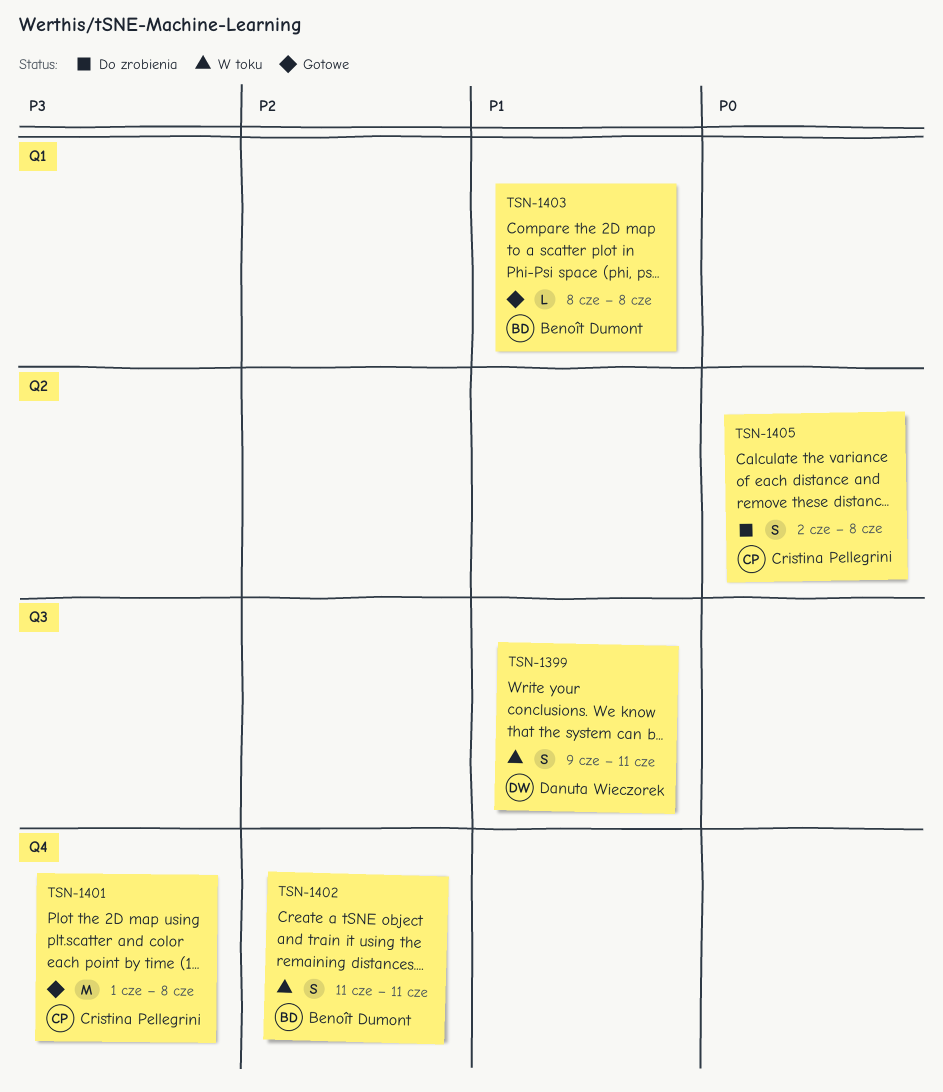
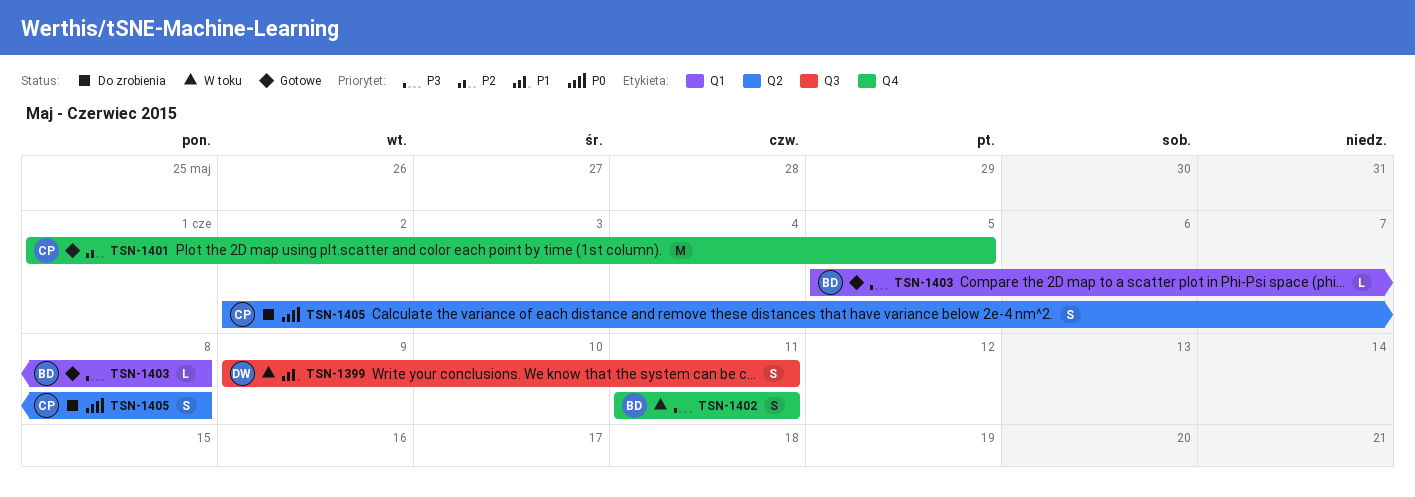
TSN-1401, priority: P3 -> P2
TSN-1401, due: Jun 8 -> Jun 5
TSN-1402, priority: P2 -> P3
TSN-1403, priority: P1 -> P3
TSN-1403, start: Jun 8 -> Jun 5

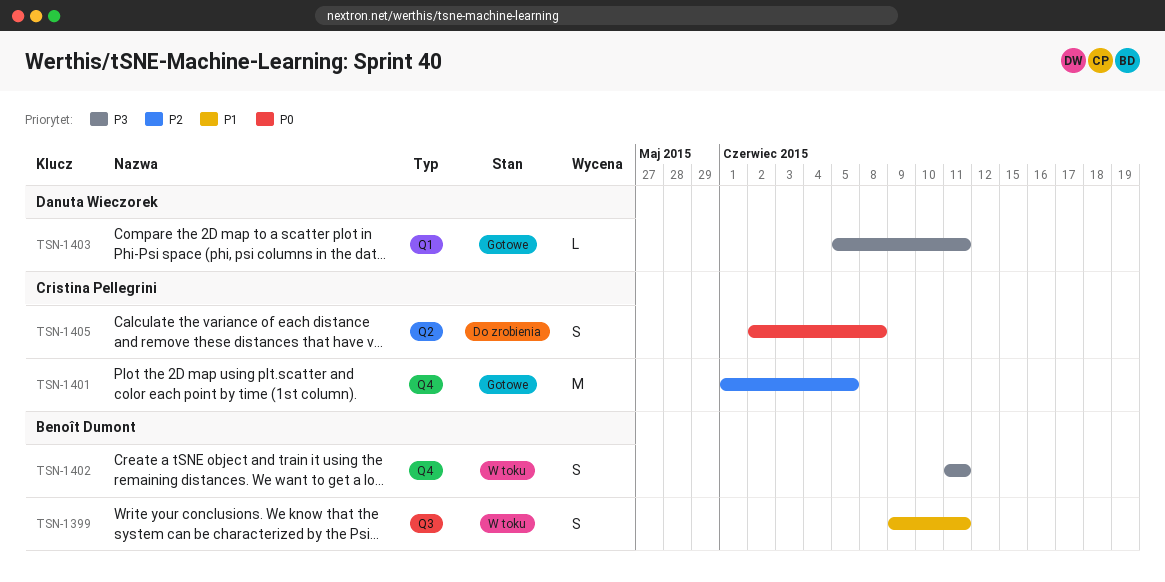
TSN-1399, owner: Danuta Wieczorek -> Benoît Dumont
TSN-1403, owner: Benoît Dumont -> Danuta Wieczorek
TSN-1403, due: Jun 8 -> Jun 11

